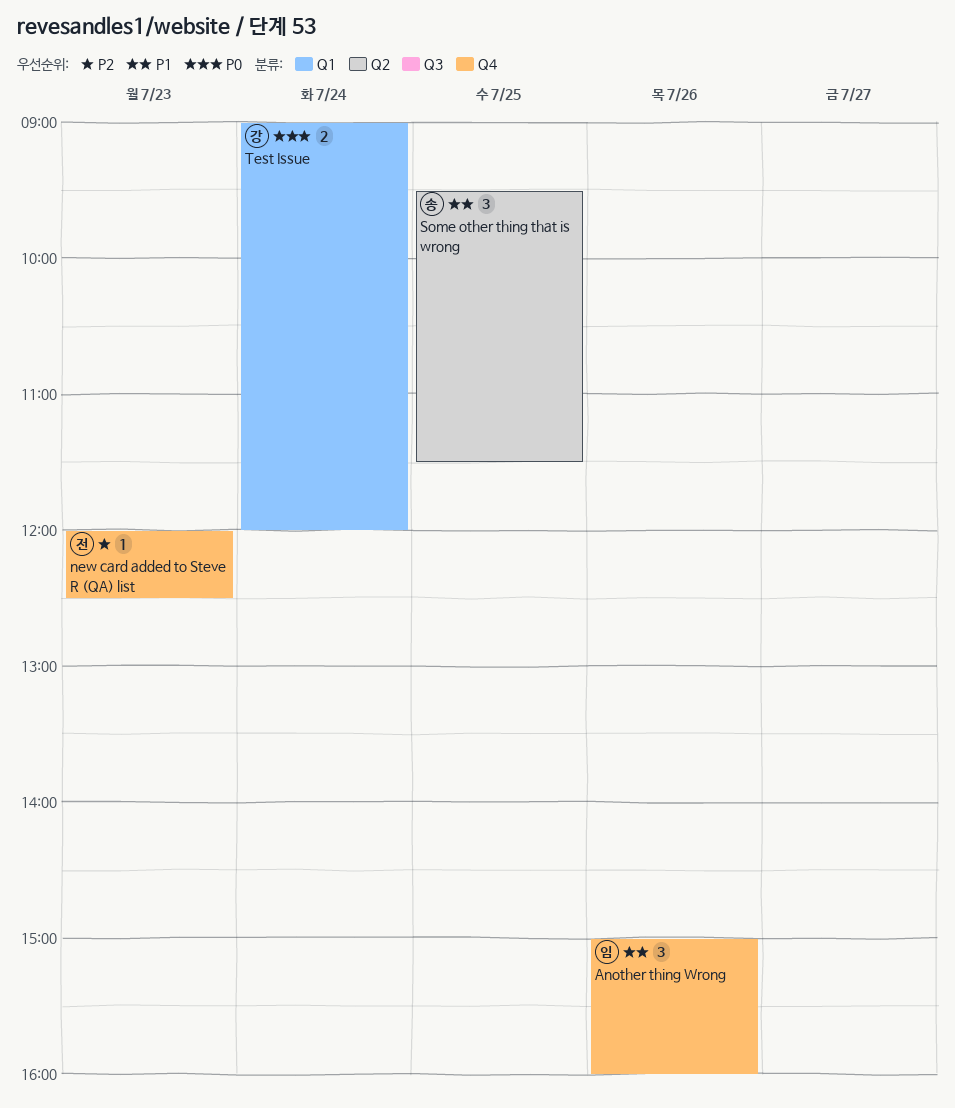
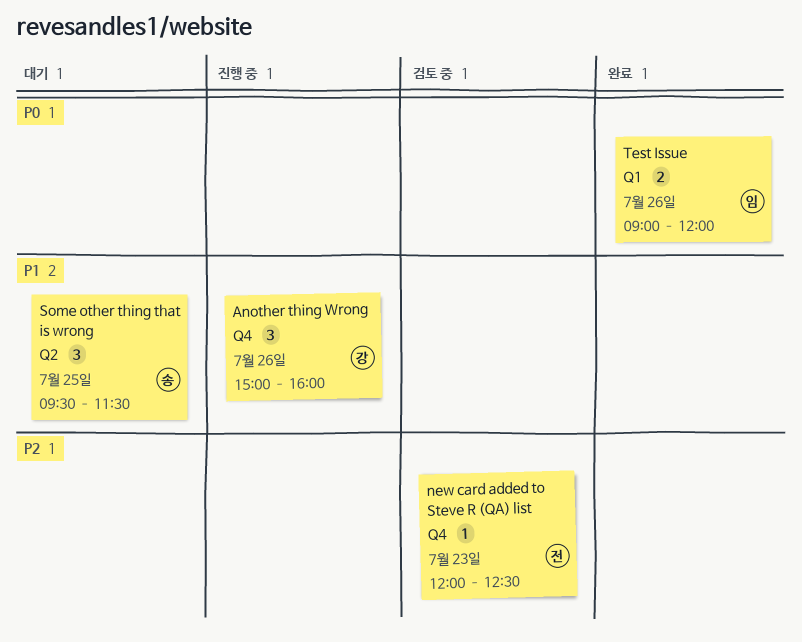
Another thing Wrong, owner: 임 -> 강
Test Issue, owner: 강 -> 임
Test Issue, day: Jul 24 -> Jul 26

